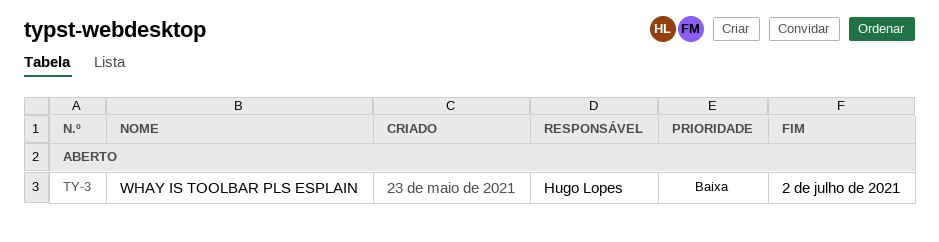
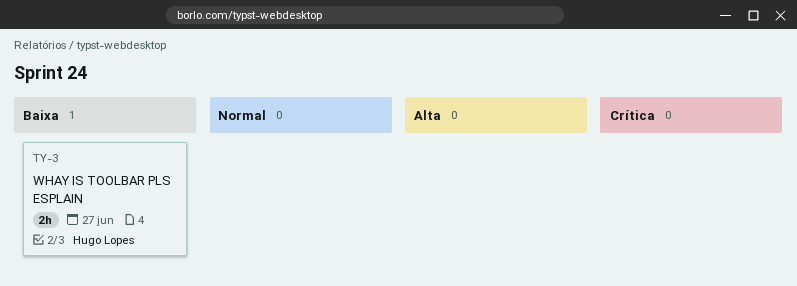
TY-3, due: Jul 2 -> Jun 27

